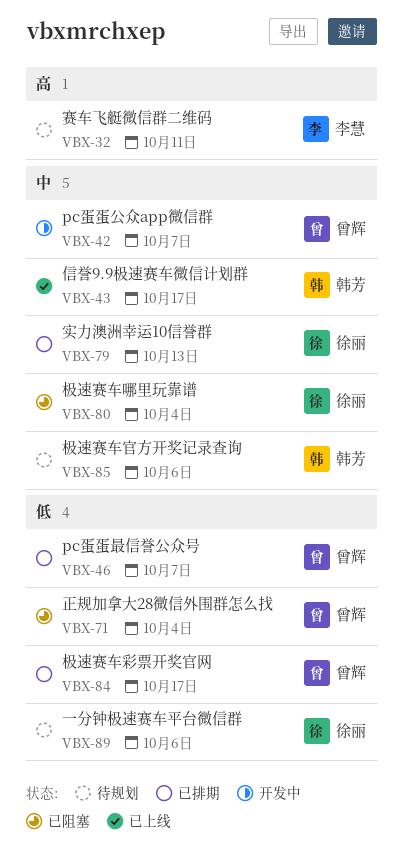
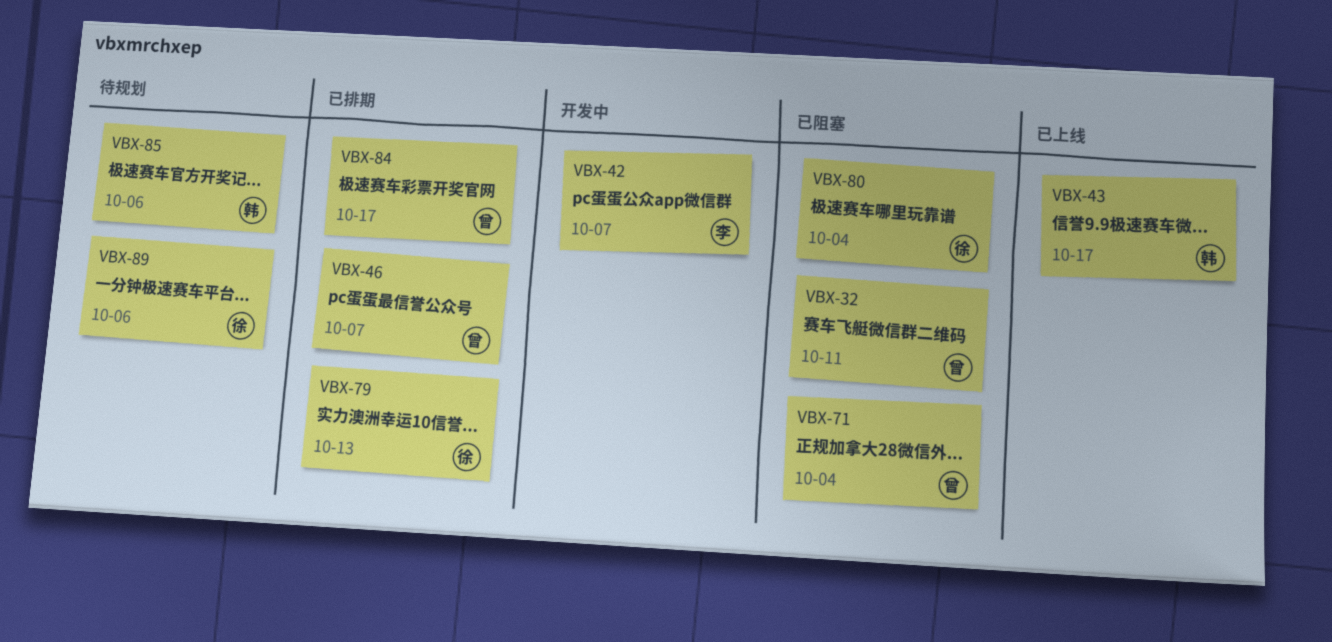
VBX-32, status: 待规划 -> 已阻塞
VBX-32, owner: 李慧 -> 曾辉
VBX-42, owner: 曾辉 -> 李慧

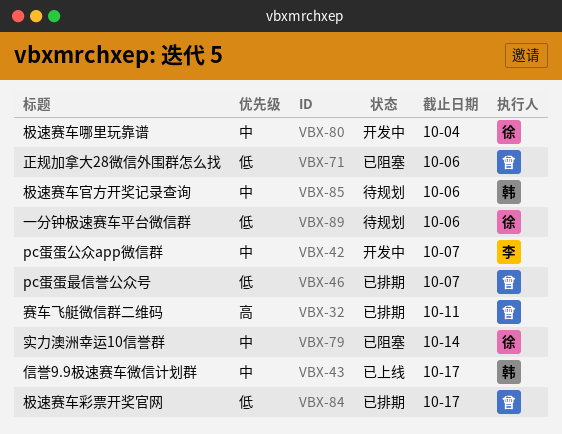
VBX-32, status: 已阻塞 -> 已排期
VBX-71, due: Oct 4 -> Oct 6
VBX-79, status: 已排期 -> 已阻塞
VBX-79, due: Oct 13 -> Oct 14
VBX-80, status: 已阻塞 -> 开发中

